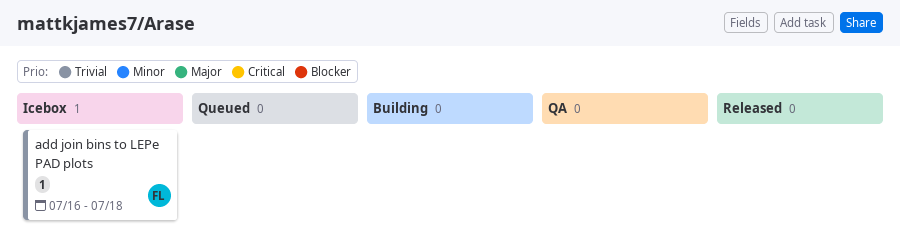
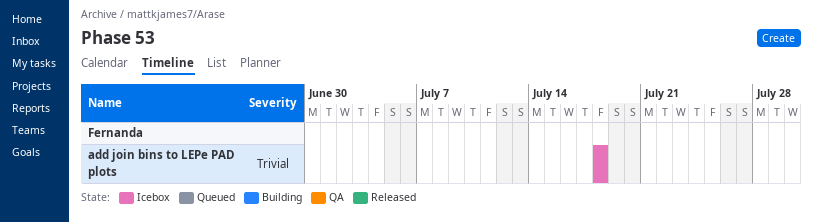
add join bins to LEPe PAD plots, start: Jul 16 -> Jul 18

